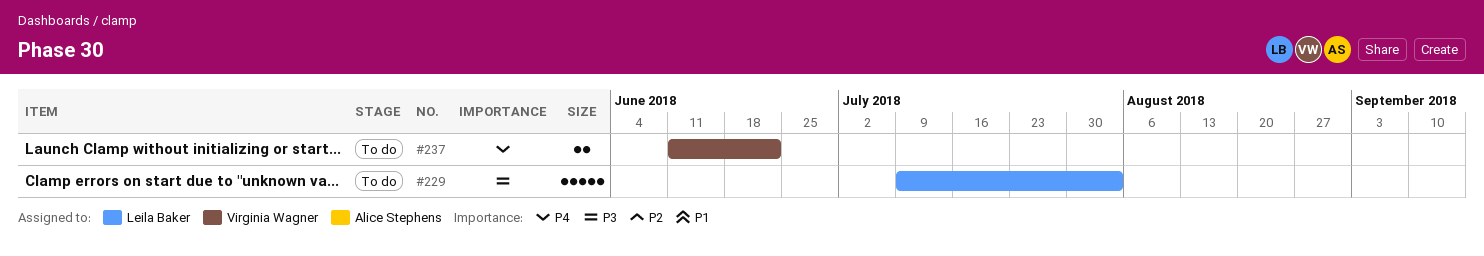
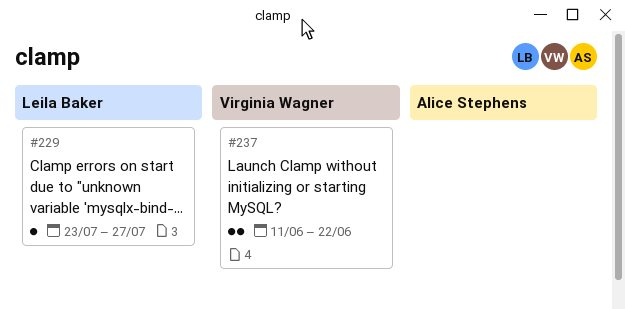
#229, estimate: 5 -> 1
#229, start: Jul 9 -> Jul 23
#229, due: Aug 3 -> Jul 27

